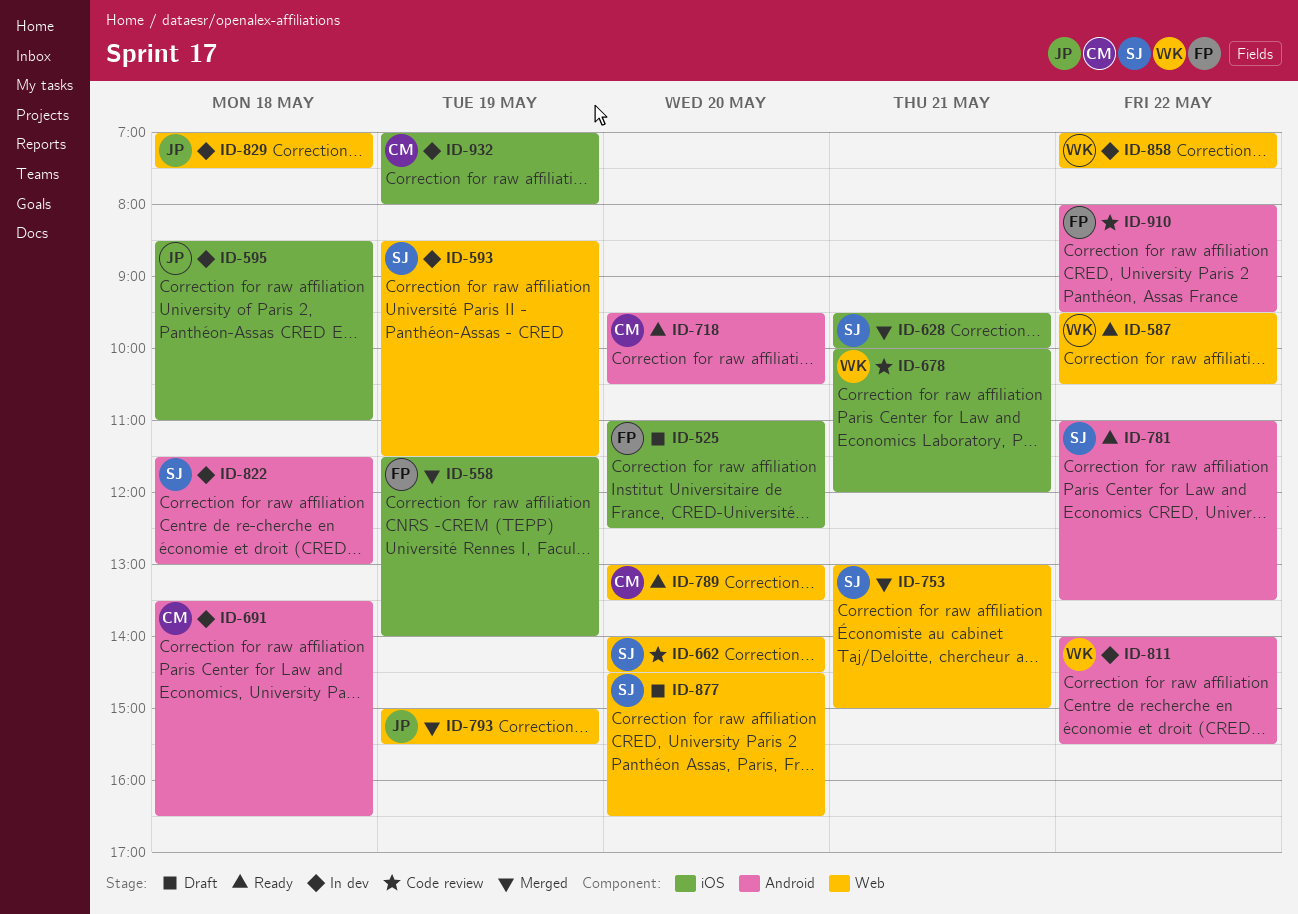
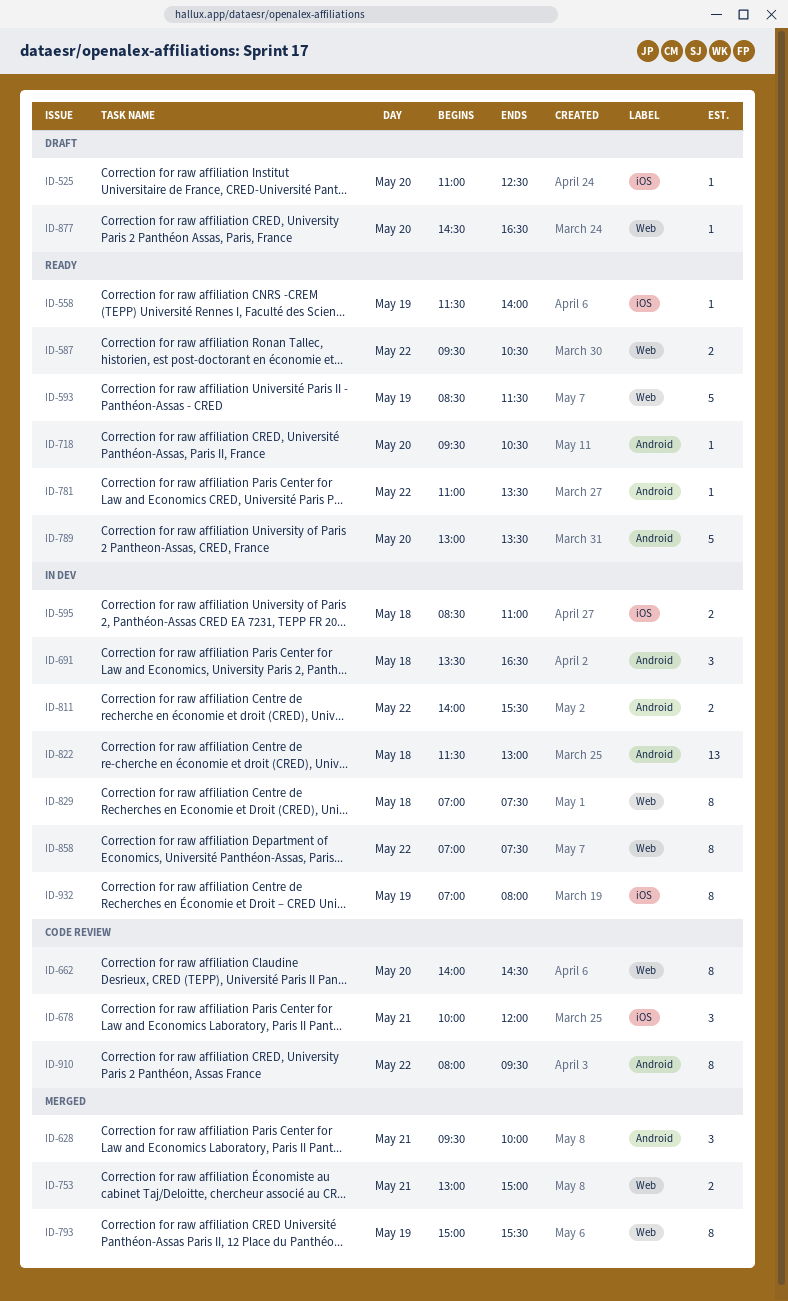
ID-558, status: Merged -> Ready
ID-593, status: In dev -> Ready
ID-628, label: iOS -> Android
ID-789, label: Web -> Android

